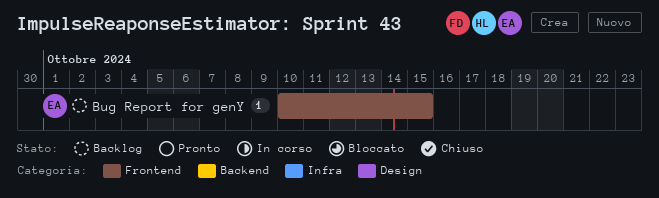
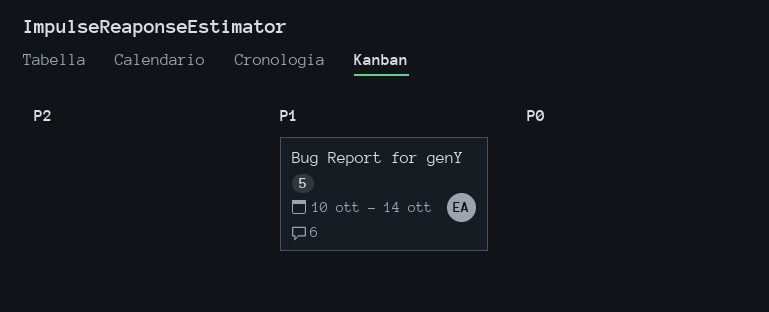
Bug Report for genY, estimate: 1 -> 5
Bug Report for genY, due: Oct 15 -> Oct 14

